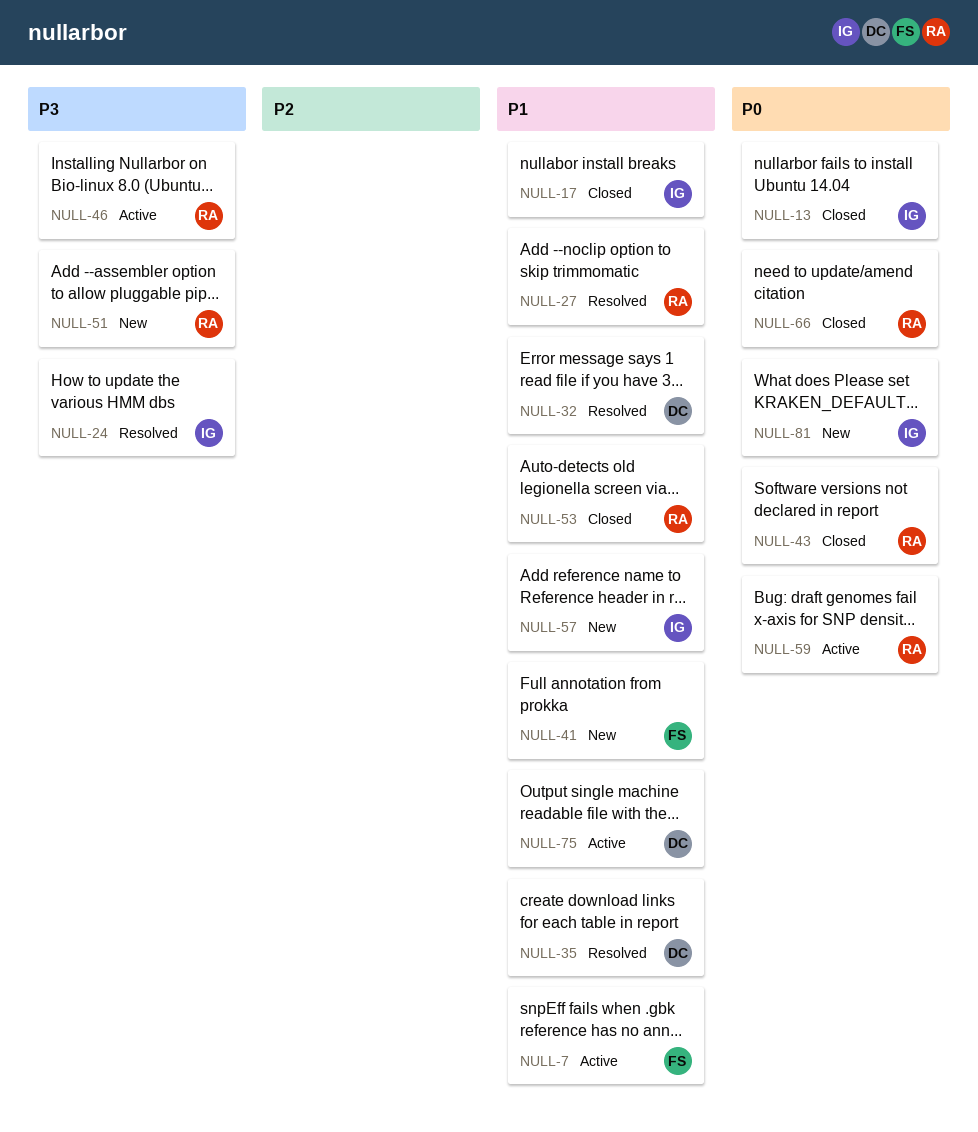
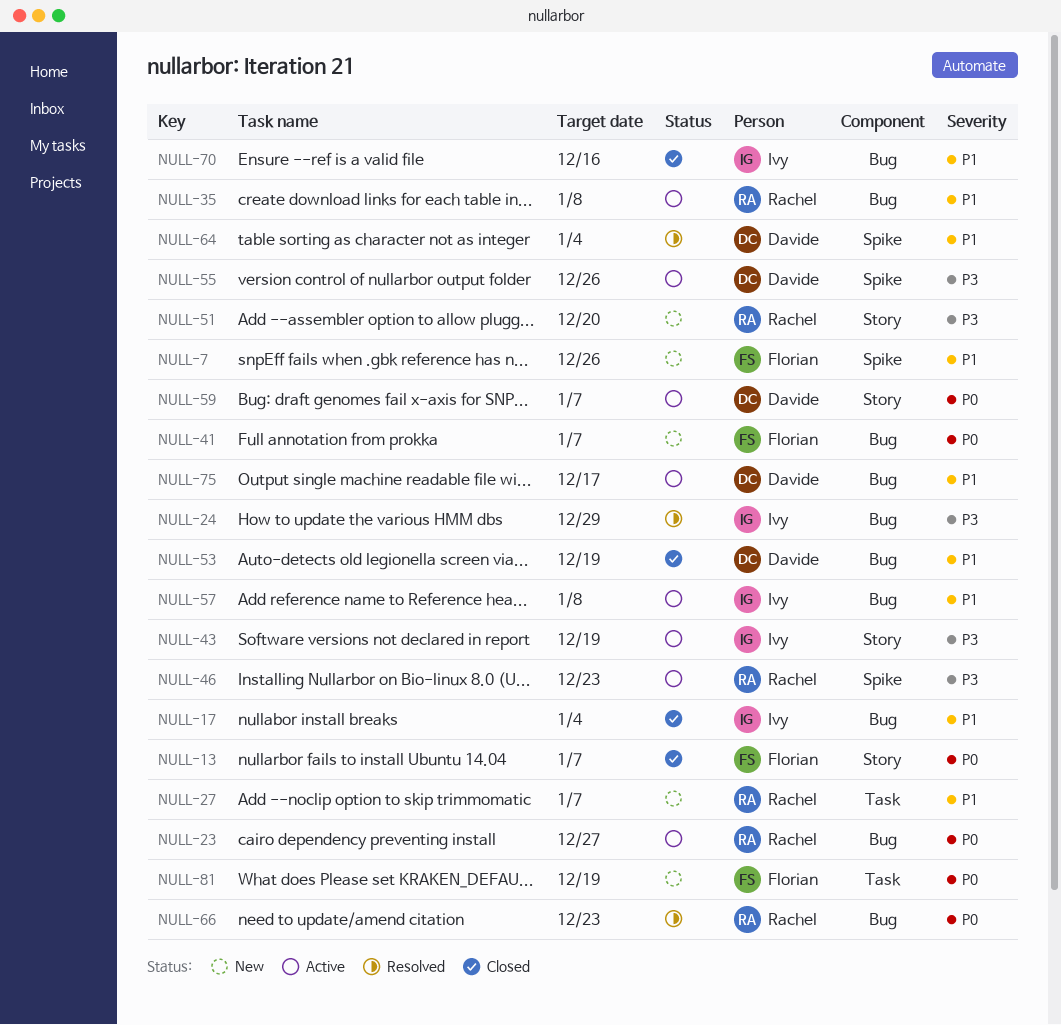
NULL-7, status: Active -> New
NULL-13, owner: Ivy -> Florian
NULL-23: none -> present
NULL-27, status: Resolved -> New
NULL-32: present -> none
NULL-35, status: Resolved -> Active
NULL-35, owner: Davide -> Rachel
NULL-41, priority: P1 -> P0
NULL-43, status: Closed -> Active
NULL-43, owner: Rachel -> Ivy
NULL-43, priority: P0 -> P3
NULL-53, owner: Rachel -> Davide
NULL-55: none -> present
NULL-57, status: New -> Active
NULL-59, owner: Rachel -> Davide
NULL-64: none -> present
NULL-66, status: Closed -> Resolved
NULL-70: none -> present
NULL-81, owner: Ivy -> Florian

